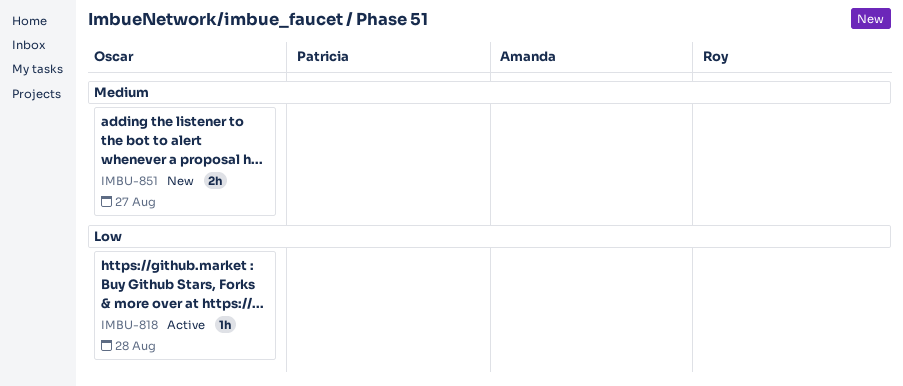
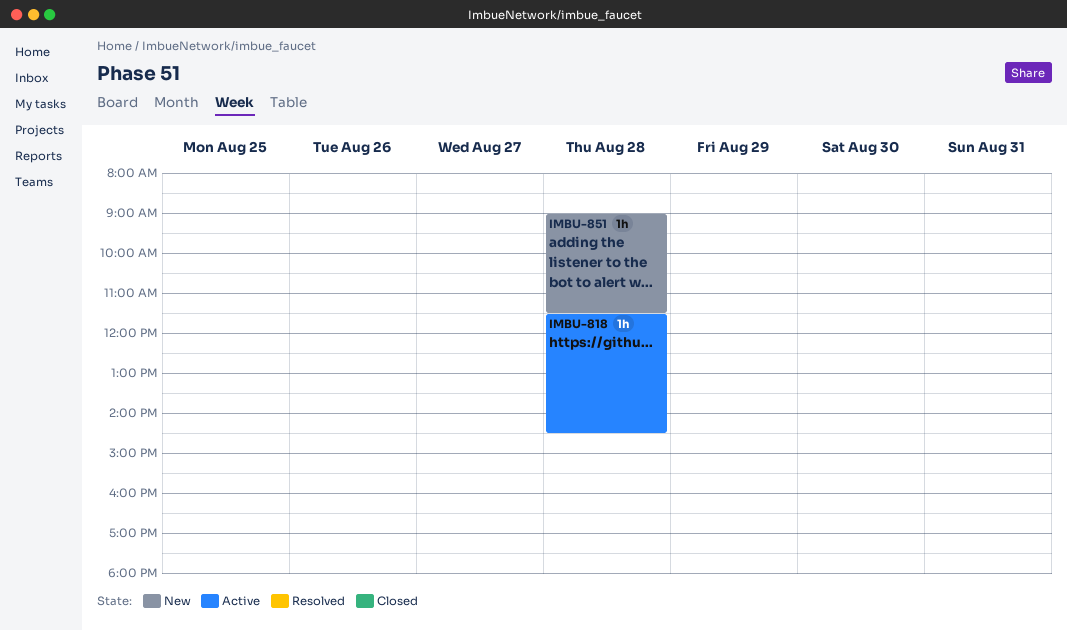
IMBU-851, estimate: 2h -> 1h
IMBU-851, day: Aug 27 -> Aug 28

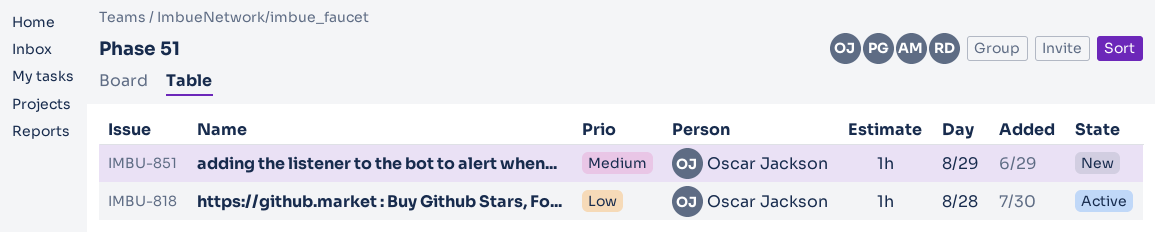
IMBU-851, day: Aug 28 -> Aug 29

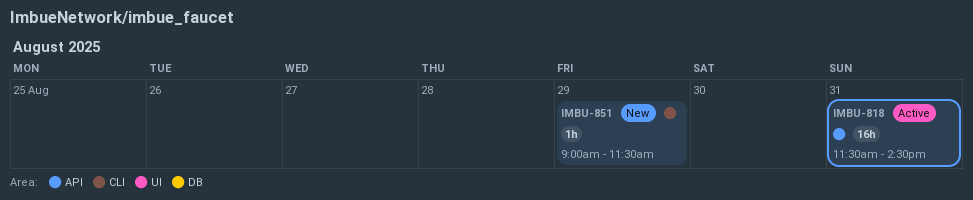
IMBU-818, estimate: 1h -> 16h
IMBU-818, day: Aug 28 -> Aug 31

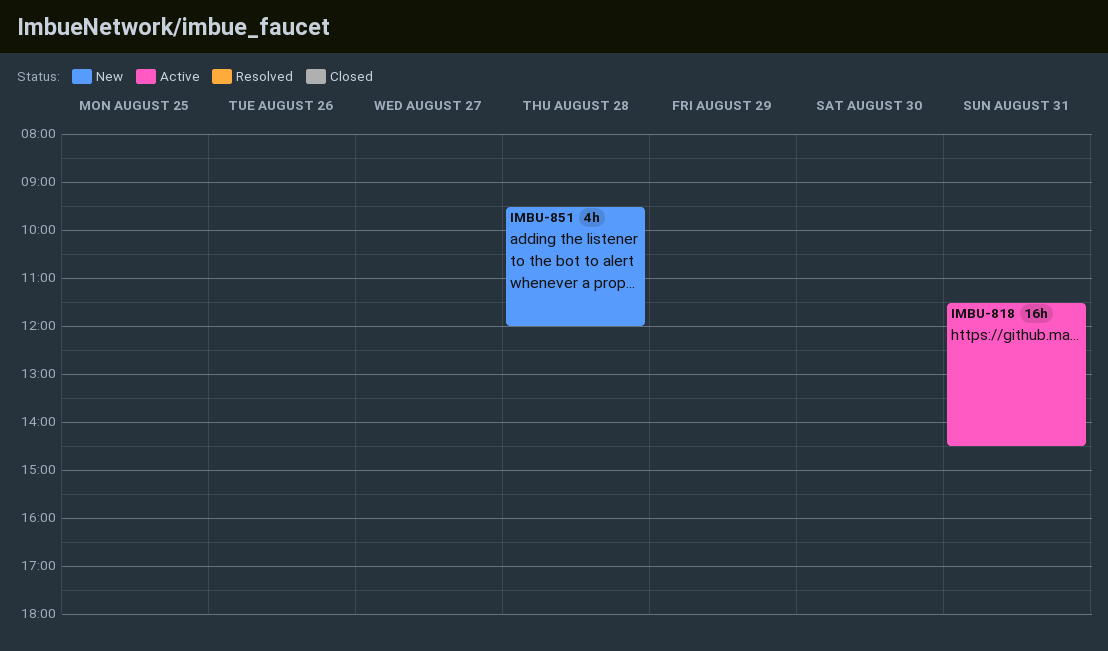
IMBU-851, estimate: 1h -> 4h
IMBU-851, day: Aug 29 -> Aug 28
IMBU-851, begins: 09:00 -> 09:30
IMBU-851, ends: 11:30 -> 12:00

